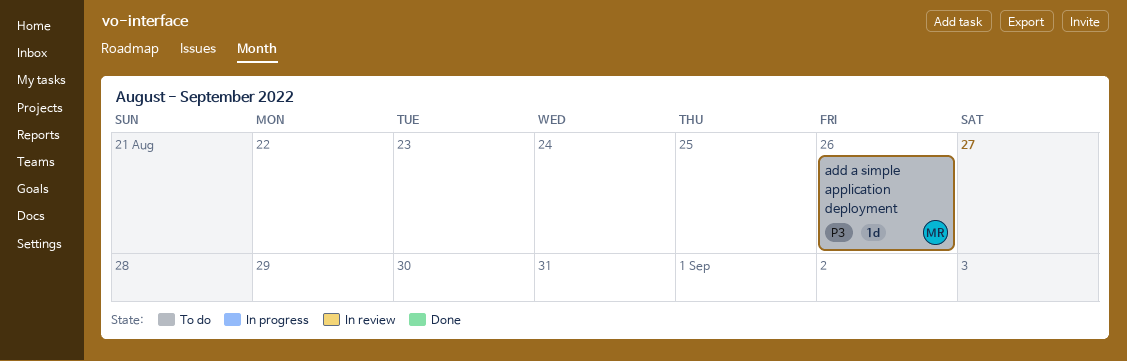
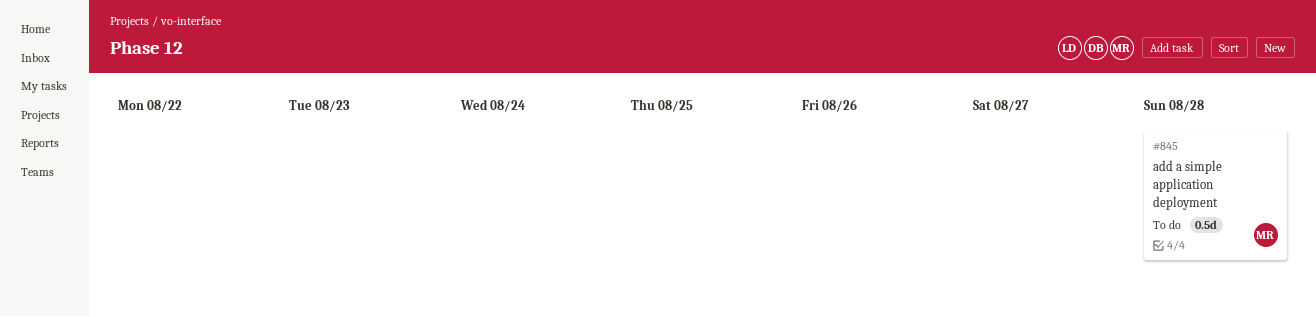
add a simple application deployment, estimate: 1d -> 0.5d
add a simple application deployment, due: Aug 26 -> Aug 28

